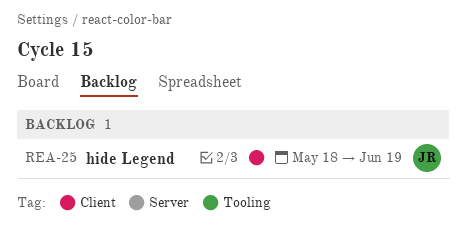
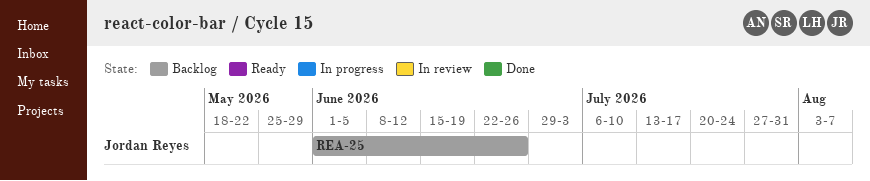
REA-25, start: May 18 -> Jun 1
REA-25, due: Jun 19 -> Jun 26

